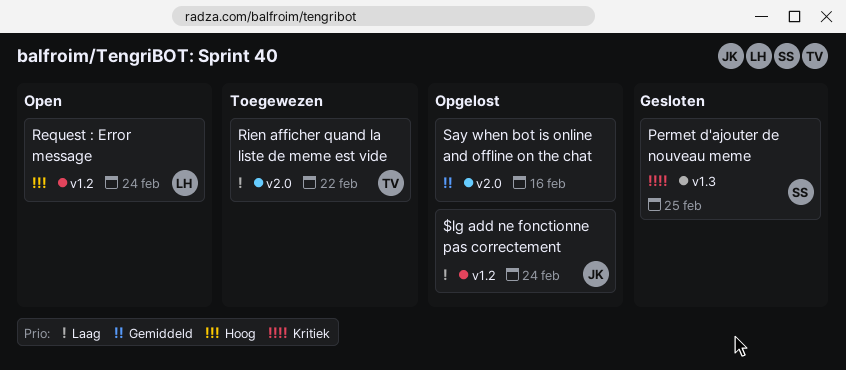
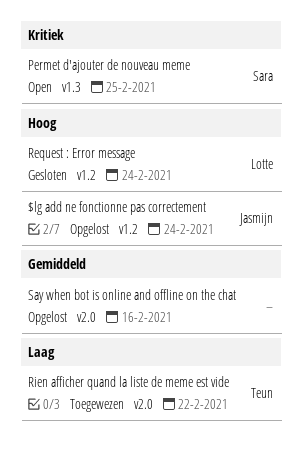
$lg add ne fonctionne pas correctement, priority: Laag -> Hoog
Permet d'ajouter de nouveau meme, status: Gesloten -> Open
Request : Error message, status: Open -> Gesloten

